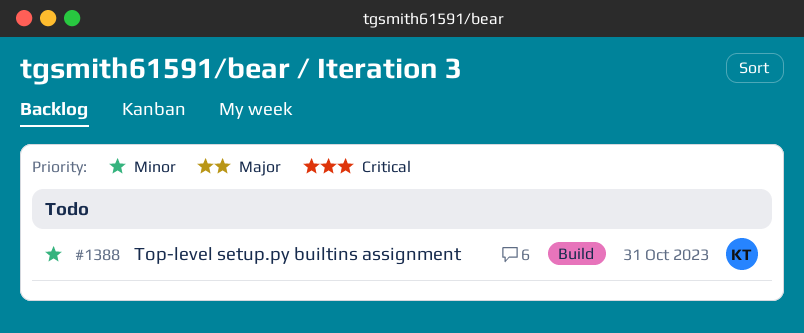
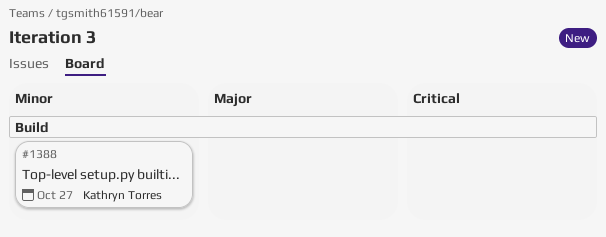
#1388, due: Oct 31 -> Oct 27

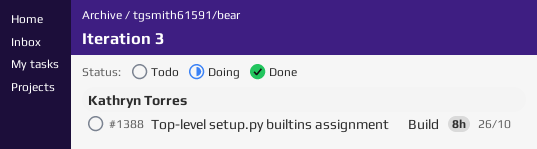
#1388, due: Oct 27 -> Oct 26

